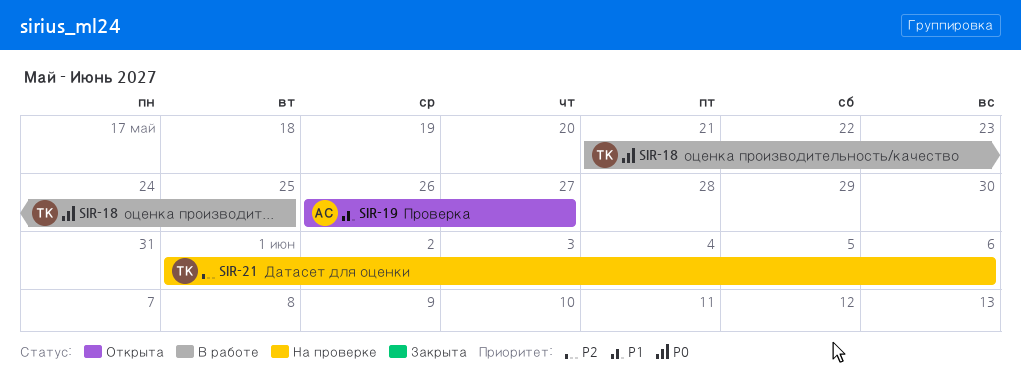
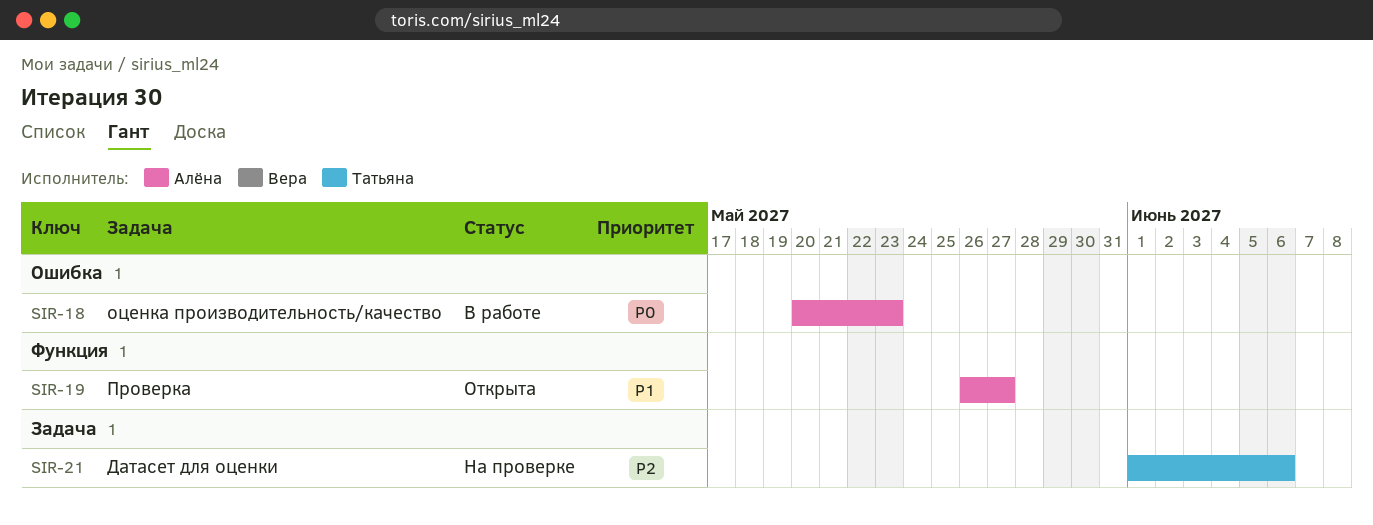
SIR-18, owner: Татьяна -> Алёна
SIR-18, start: May 21 -> May 20
SIR-18, due: May 25 -> May 23

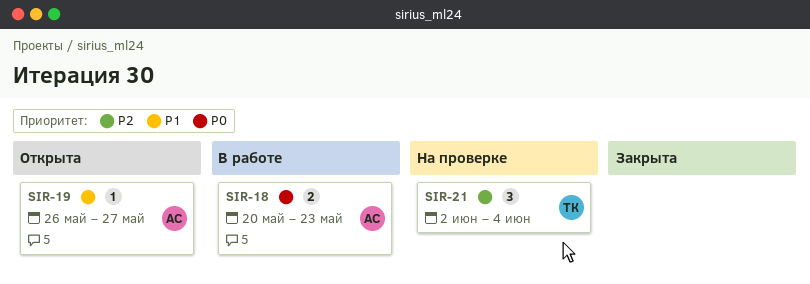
SIR-21, start: Jun 1 -> Jun 2
SIR-21, due: Jun 6 -> Jun 4

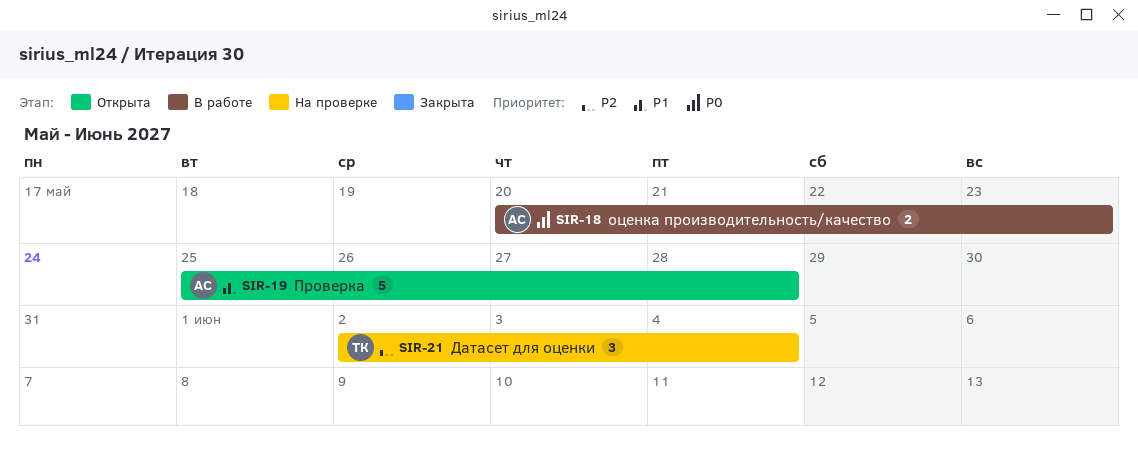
SIR-19, estimate: 1 -> 5
SIR-19, start: May 26 -> May 25
SIR-19, due: May 27 -> May 28

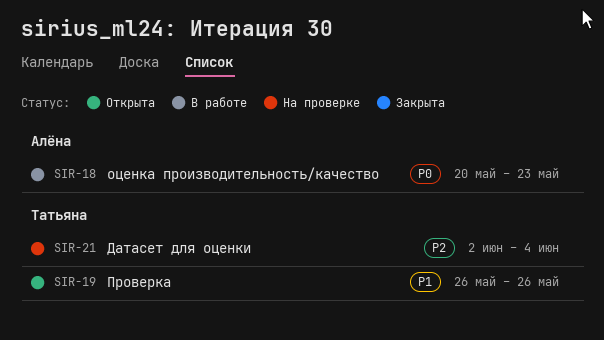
SIR-19, owner: Алёна -> Татьяна
SIR-19, start: May 25 -> May 26
SIR-19, due: May 28 -> May 26

